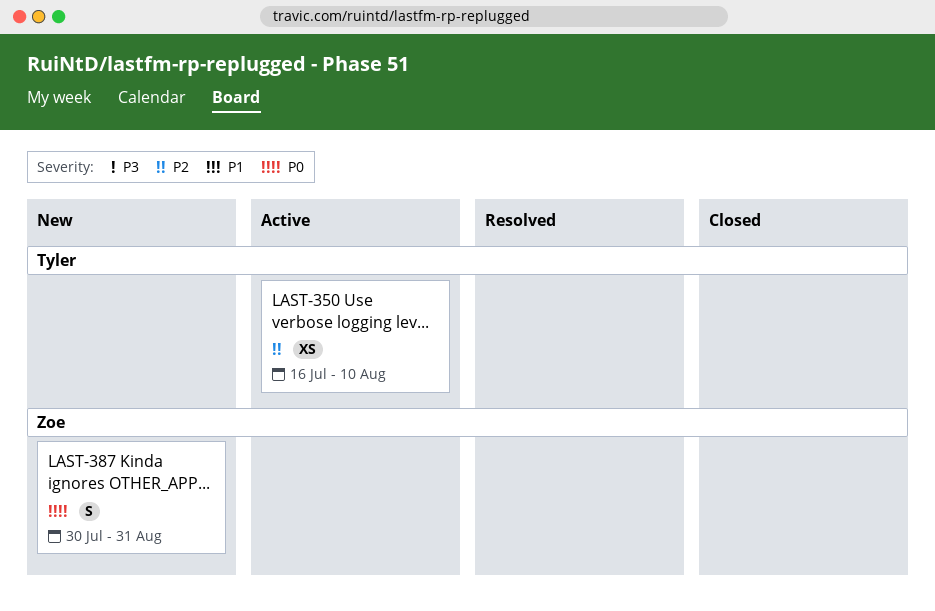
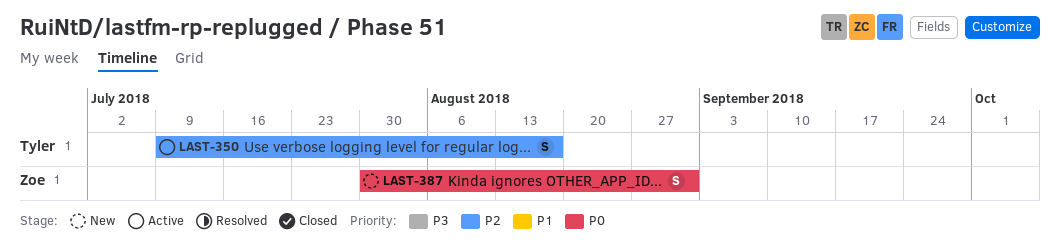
LAST-350, estimate: XS -> S
LAST-350, start: Jul 16 -> Jul 9
LAST-350, due: Aug 10 -> Aug 17

